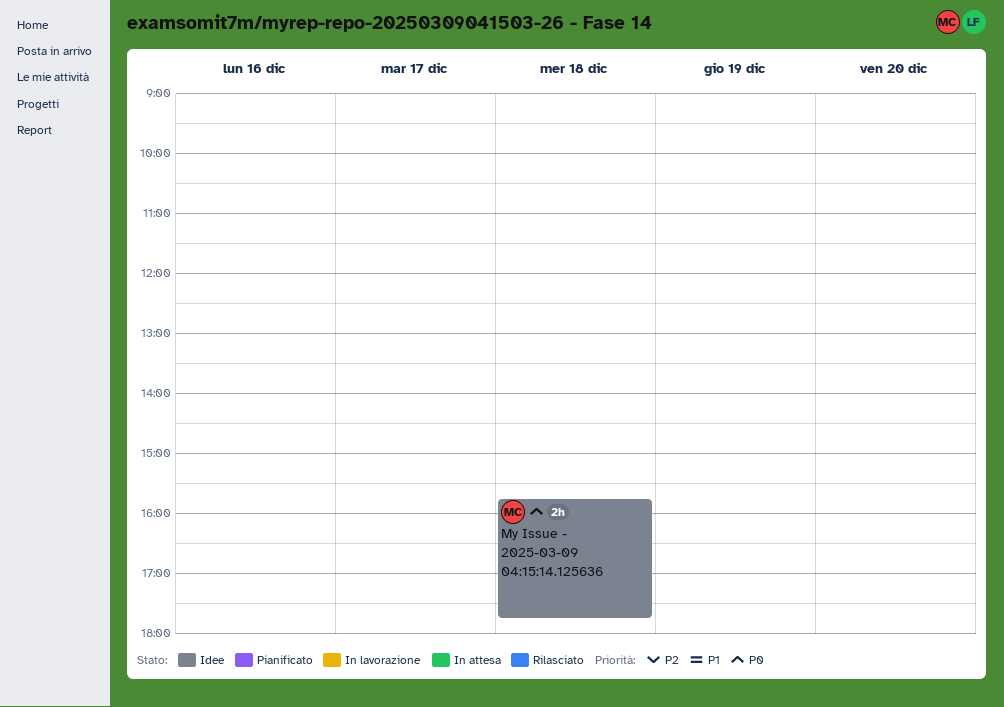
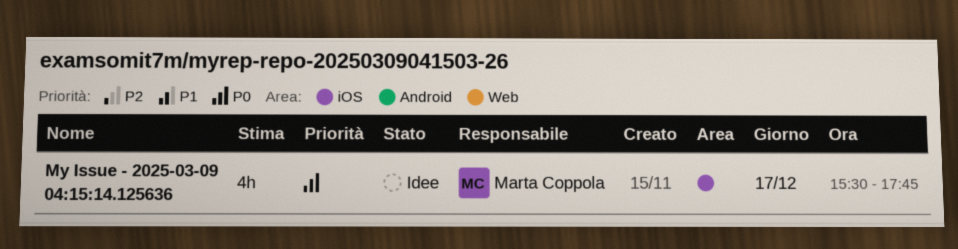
My Issue - 2025-03-09 04:15:14.125636, estimate: 2h -> 4h
My Issue - 2025-03-09 04:15:14.125636, day: Dec 18 -> Dec 17
My Issue - 2025-03-09 04:15:14.125636, begins: 15:45 -> 15:30

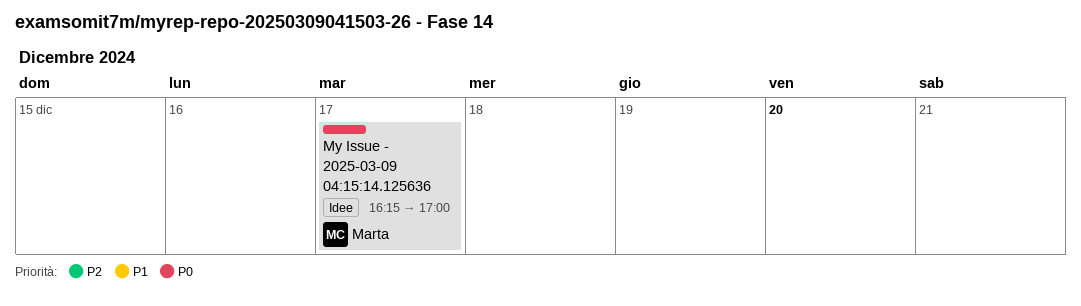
My Issue - 2025-03-09 04:15:14.125636, begins: 15:30 -> 16:15
My Issue - 2025-03-09 04:15:14.125636, ends: 17:45 -> 17:00

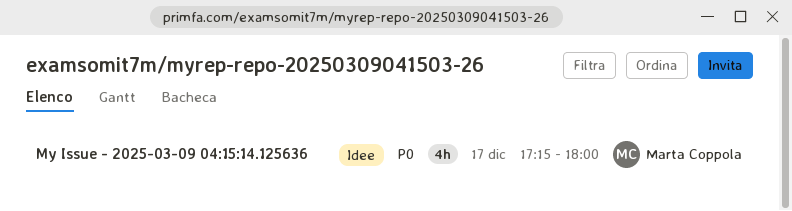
My Issue - 2025-03-09 04:15:14.125636, begins: 16:15 -> 17:15
My Issue - 2025-03-09 04:15:14.125636, ends: 17:00 -> 18:00

